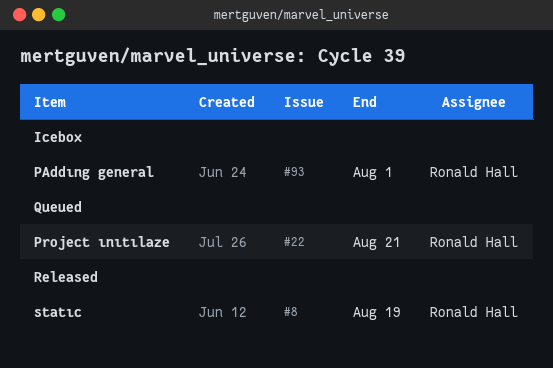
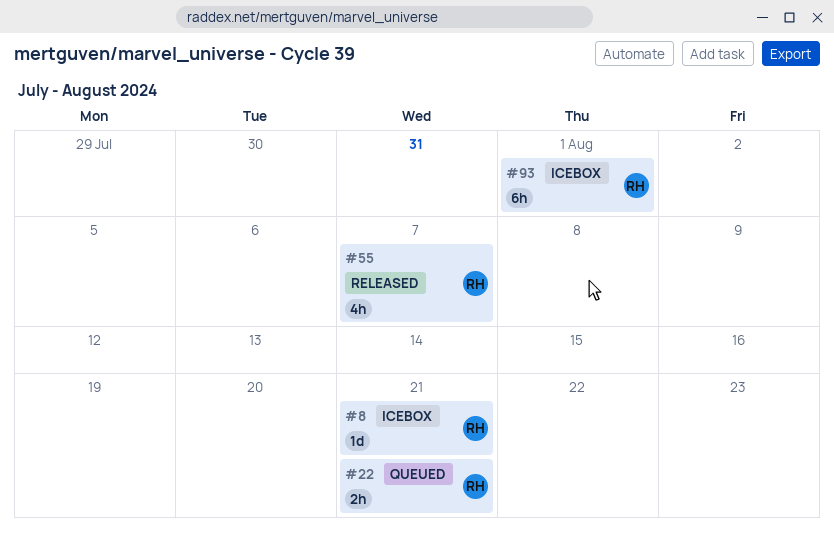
#8, status: Released -> Icebox
#8, due: Aug 19 -> Aug 21
#55: none -> present

